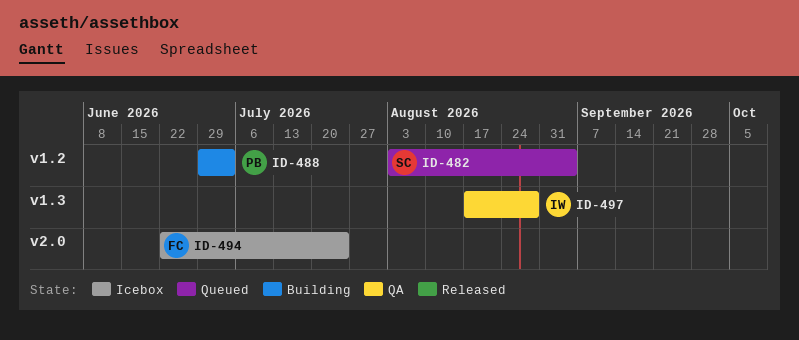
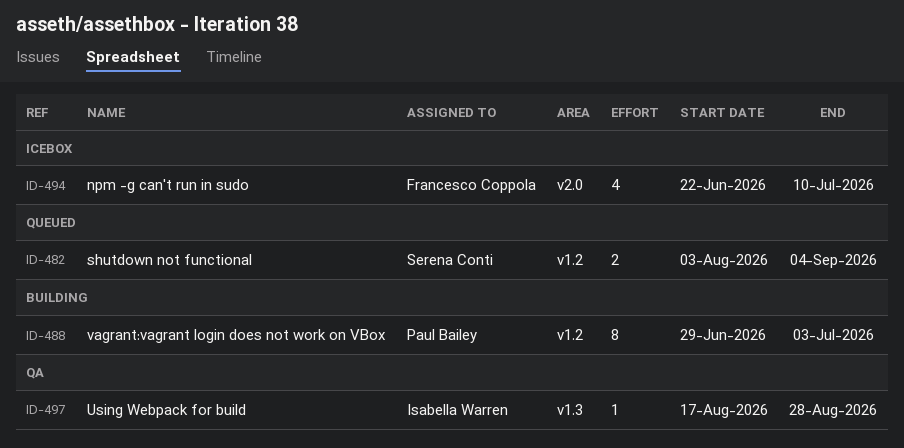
ID-494, due: Jul 24 -> Jul 10

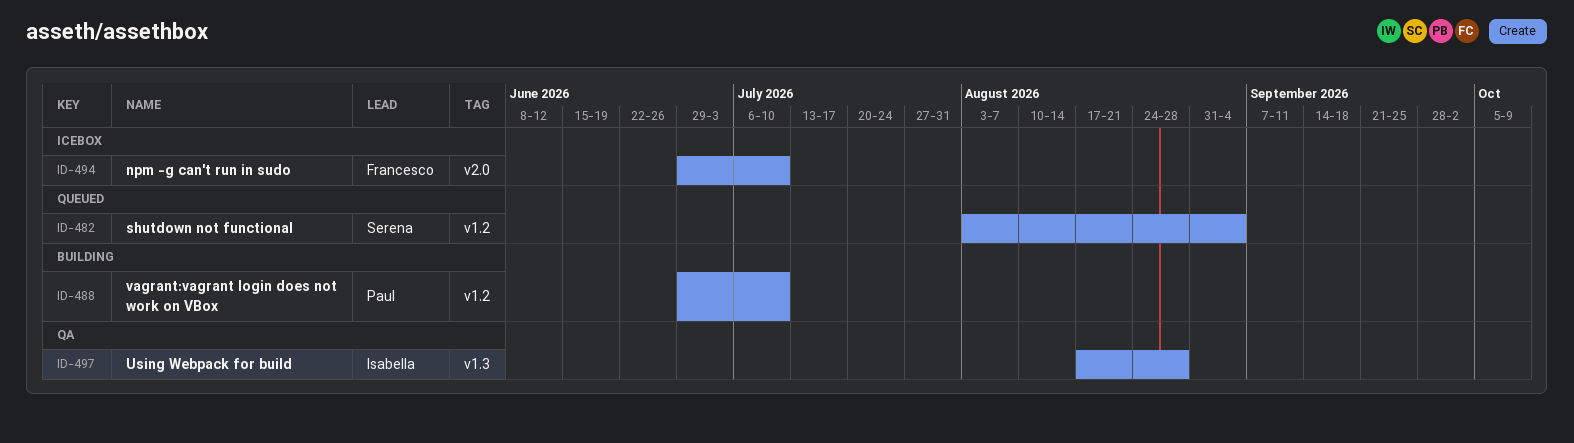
ID-488, due: Jul 3 -> Jul 10
ID-494, start: Jun 22 -> Jun 29

